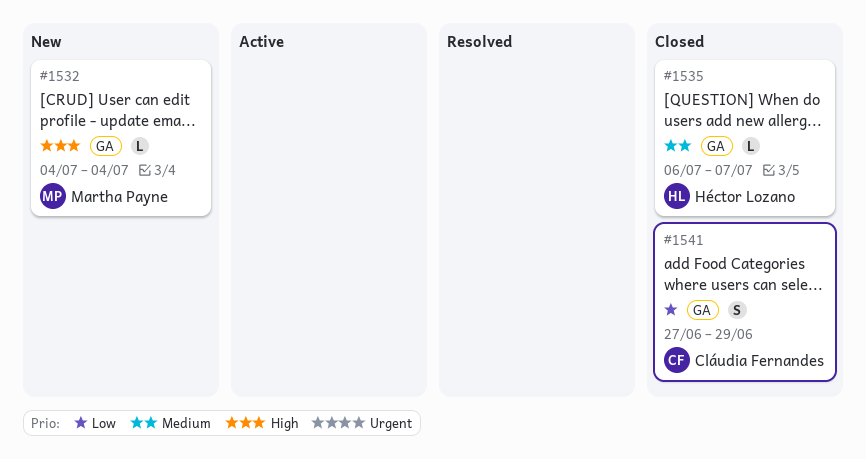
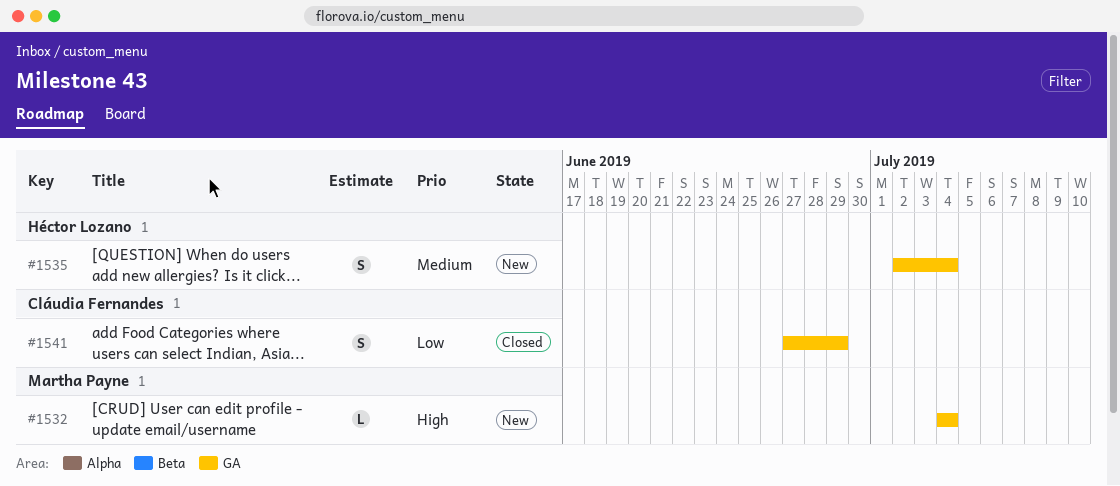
#1535, status: Closed -> New
#1535, estimate: L -> S
#1535, start: Jul 6 -> Jul 2
#1535, due: Jul 7 -> Jul 4

